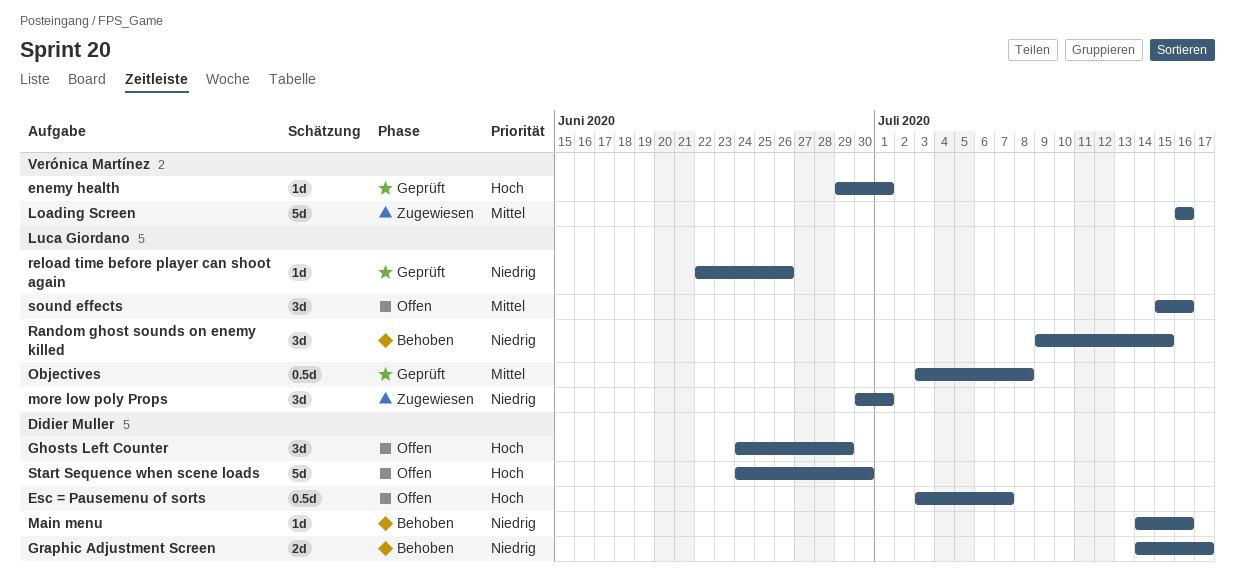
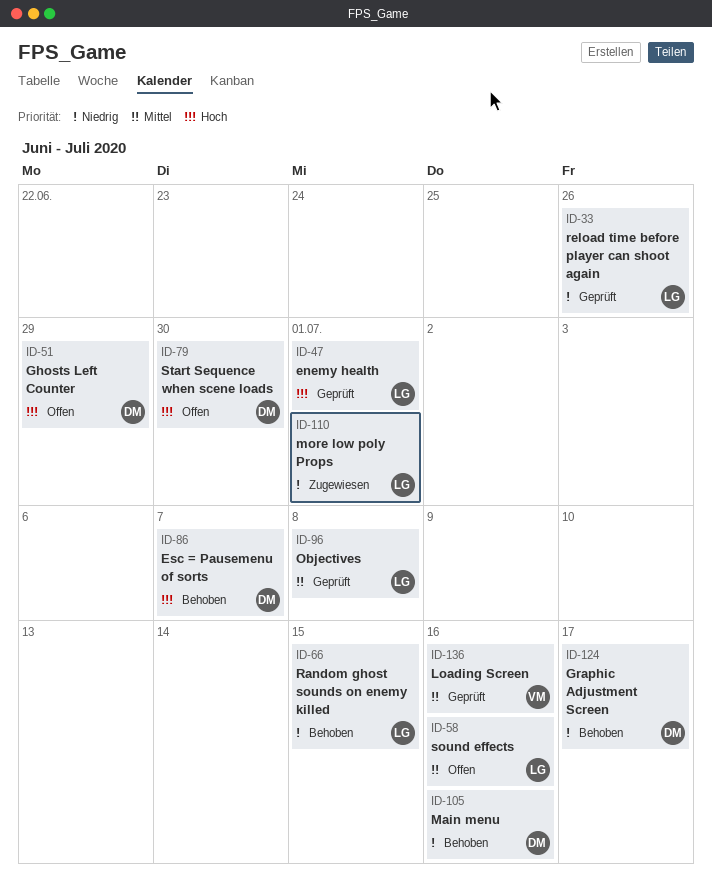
enemy health, owner: Verónica Martínez -> Luca Giordano
Esc = Pausemenu of sorts, status: Offen -> Behoben
Loading Screen, status: Zugewiesen -> Geprüft

